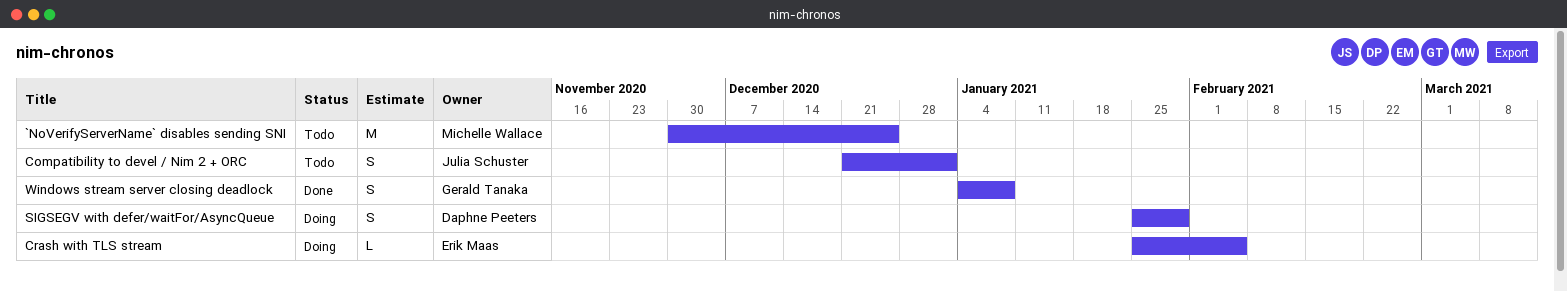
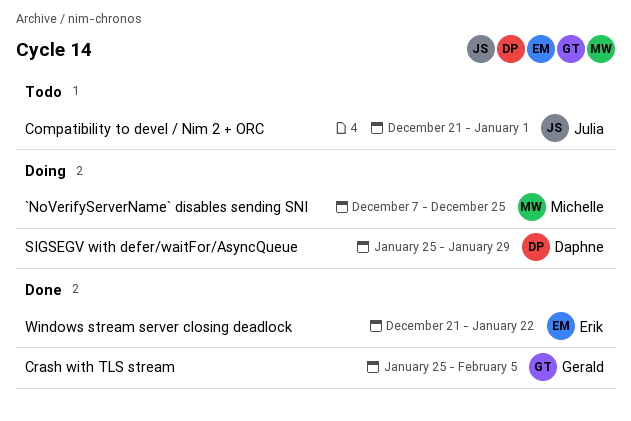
`NoVerifyServerName` disables sending SNI, status: Todo -> Doing
`NoVerifyServerName` disables sending SNI, start: Nov 30 -> Dec 7
Crash with TLS stream, status: Doing -> Done
Crash with TLS stream, owner: Erik Maas -> Gerald Tanaka
Windows stream server closing deadlock, owner: Gerald Tanaka -> Erik Maas
Windows stream server closing deadlock, start: Jan 4 -> Dec 21
Windows stream server closing deadlock, due: Jan 8 -> Jan 22

